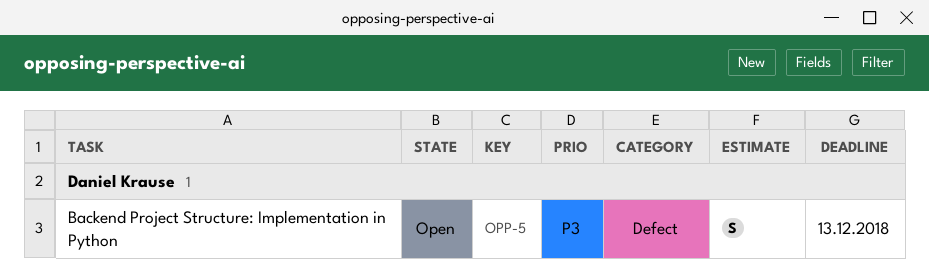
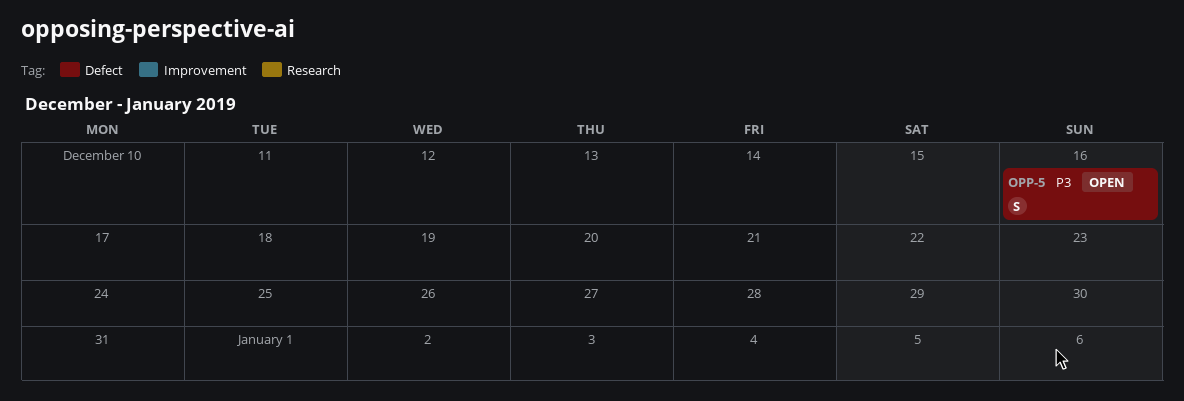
OPP-5, due: Dec 13 -> Dec 16

